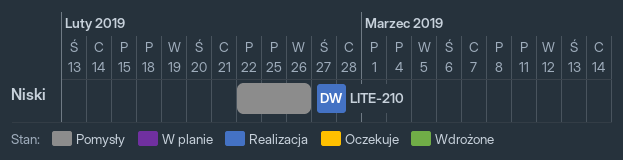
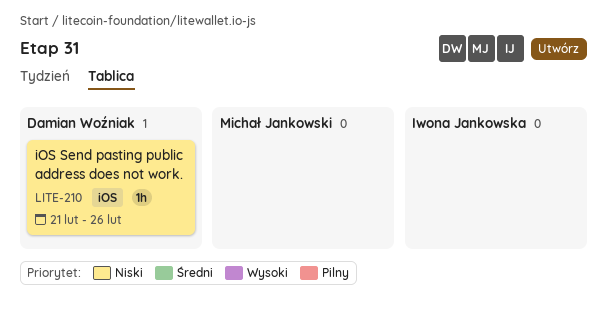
LITE-210, start: Feb 22 -> Feb 21

